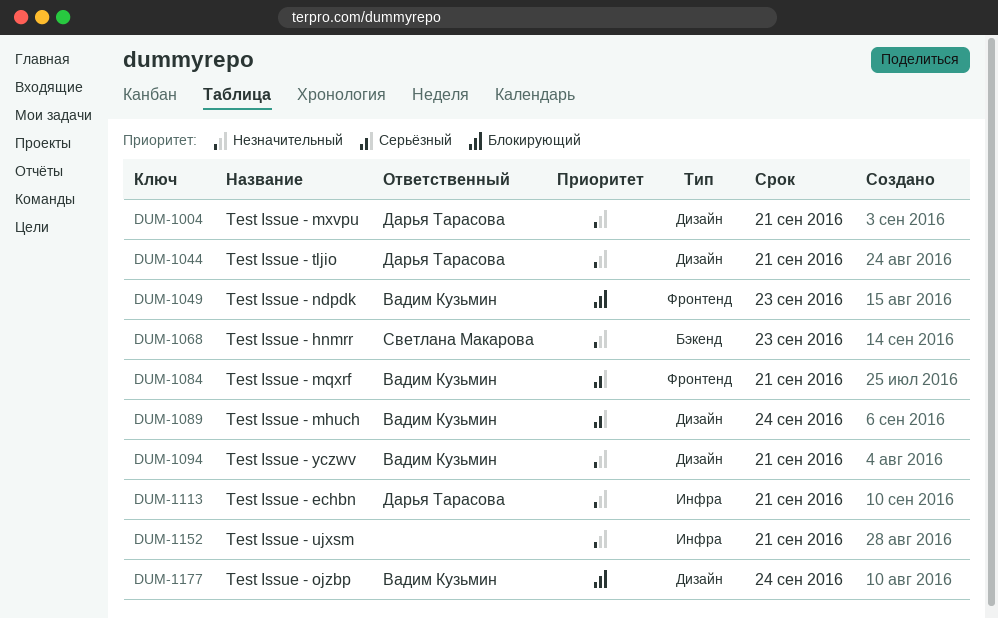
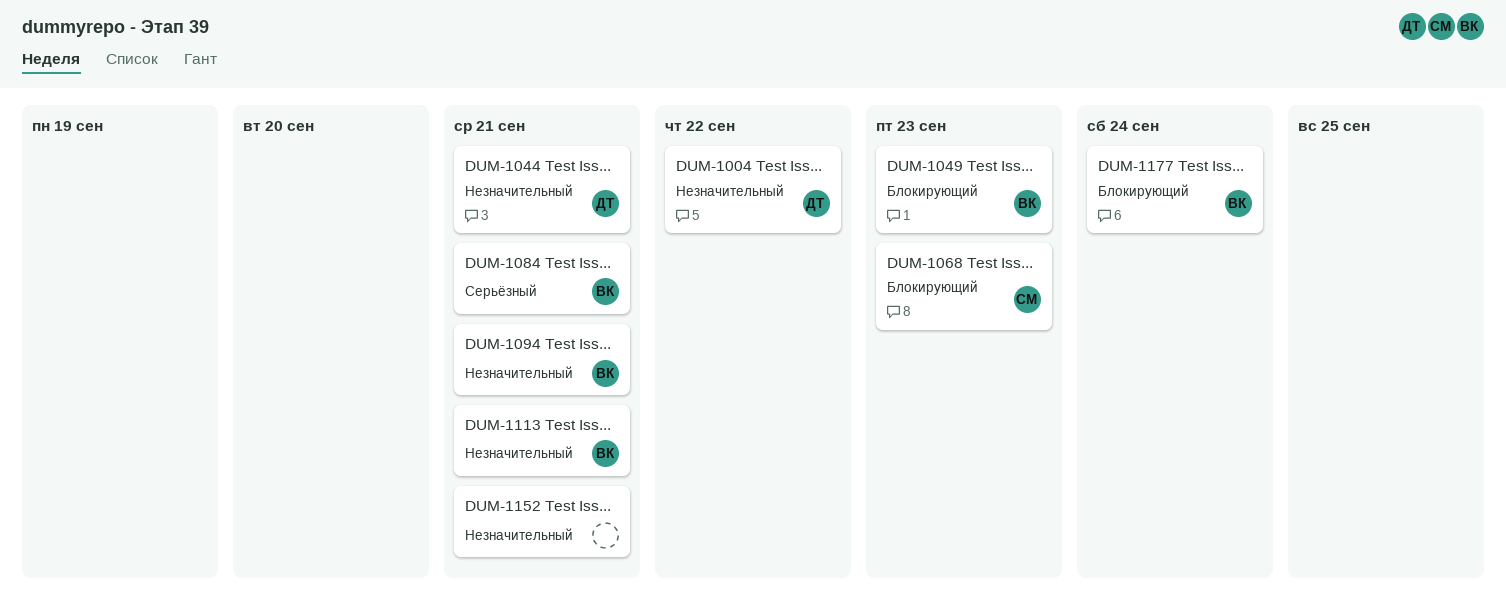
DUM-1004, due: Sep 21 -> Sep 22
DUM-1068, priority: Незначительный -> Блокирующий
DUM-1089: present -> none
DUM-1113, owner: Дарья Тарасова -> Вадим Кузьмин

